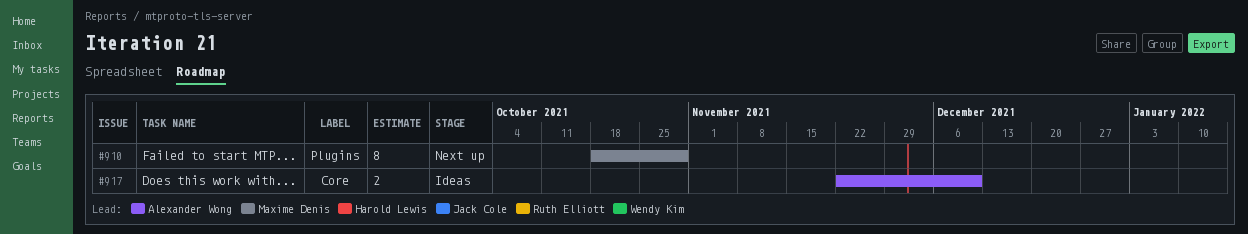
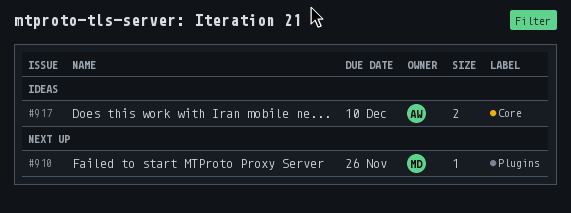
#910, estimate: 8 -> 1
#910, due: Oct 29 -> Nov 26

